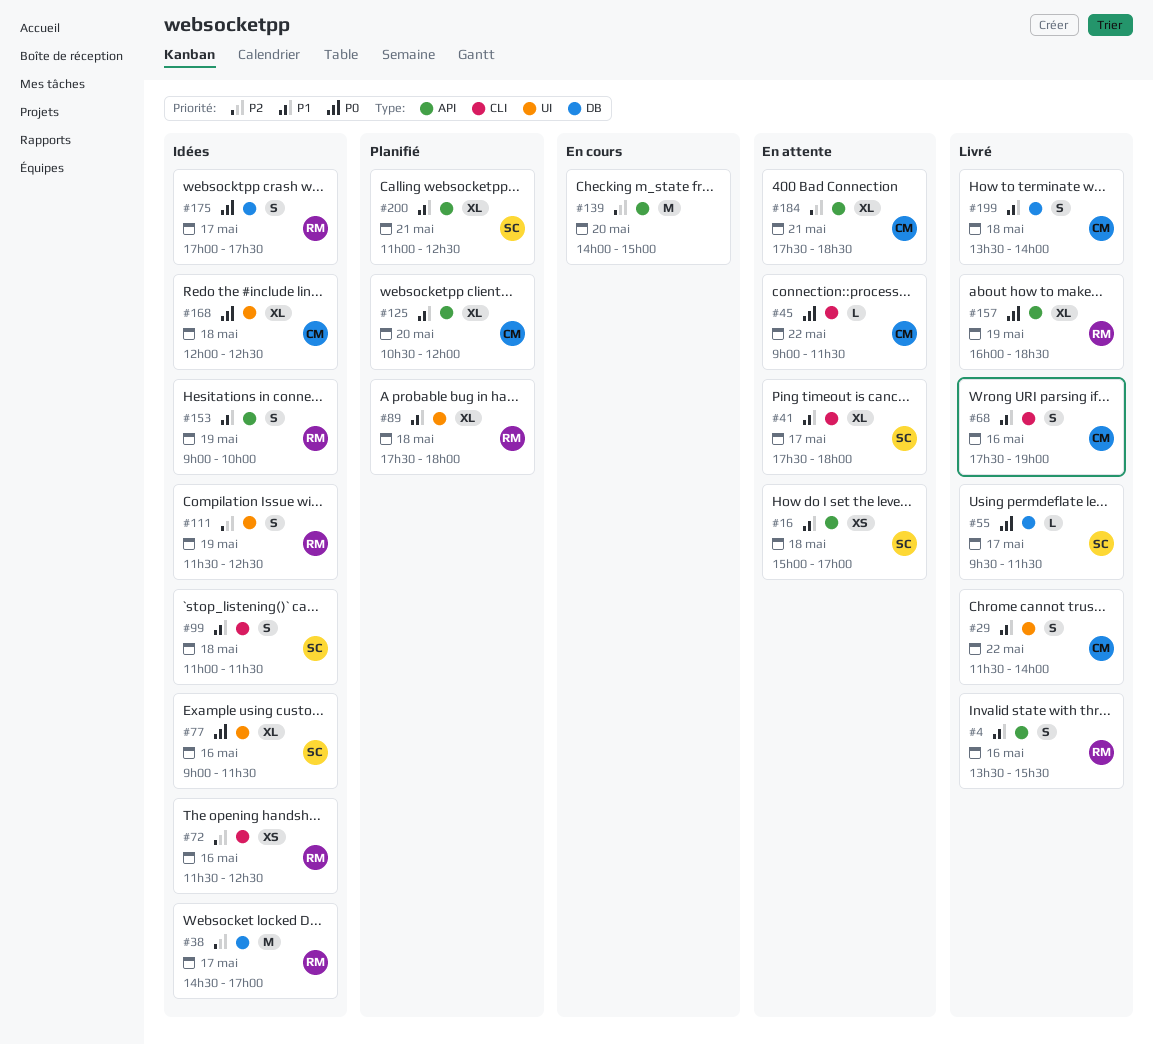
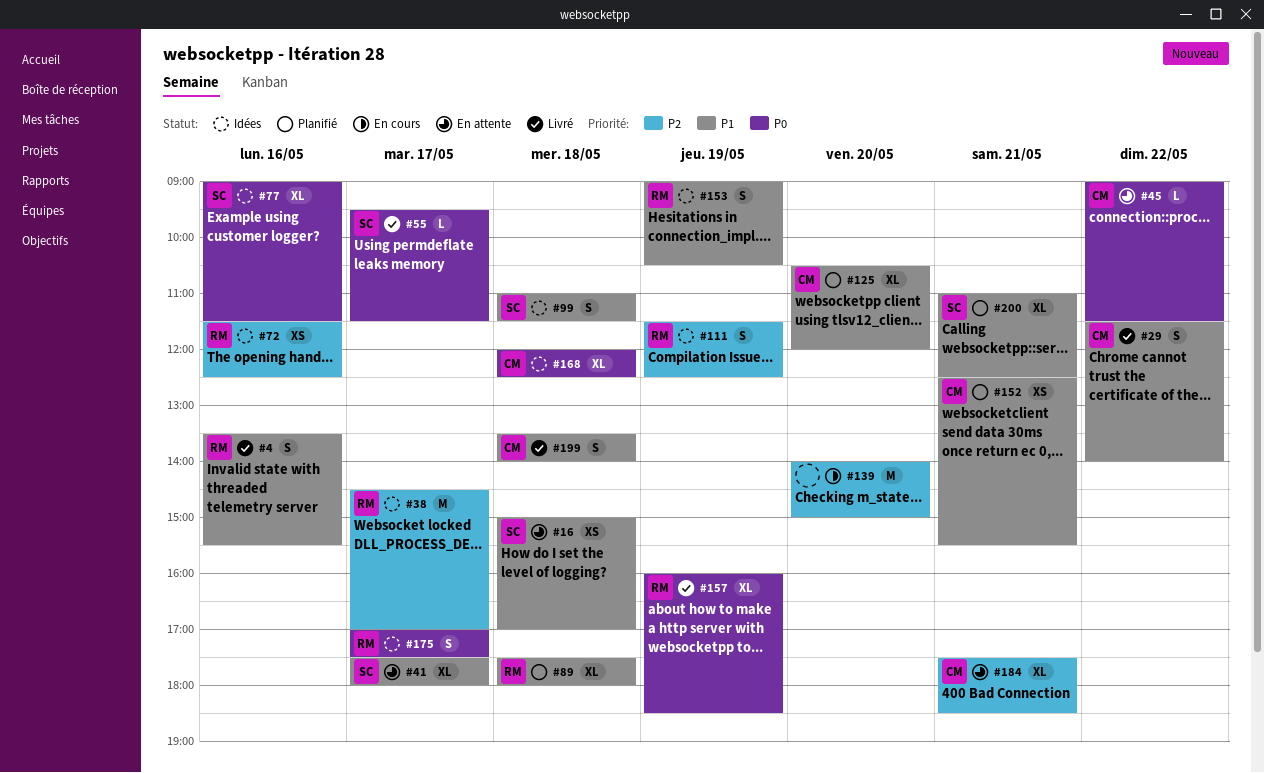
#68: present -> none
#152: none -> present
#153, ends: 10:00 -> 10:30

